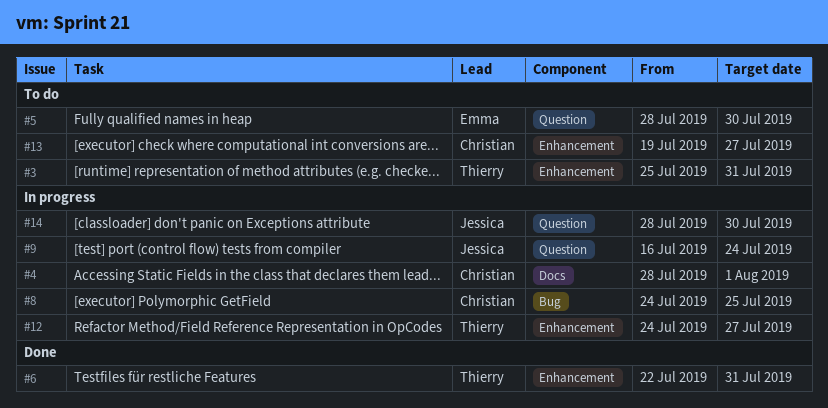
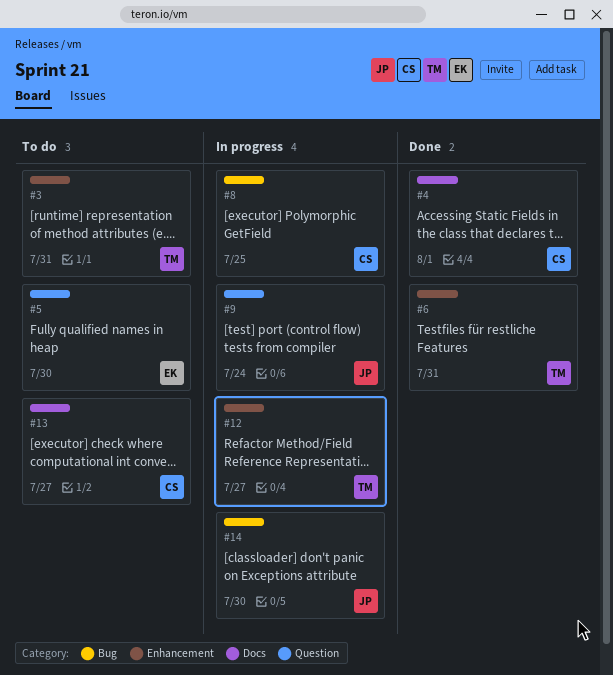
#4, status: In progress -> Done
#13, label: Enhancement -> Docs
#14, label: Question -> Bug

